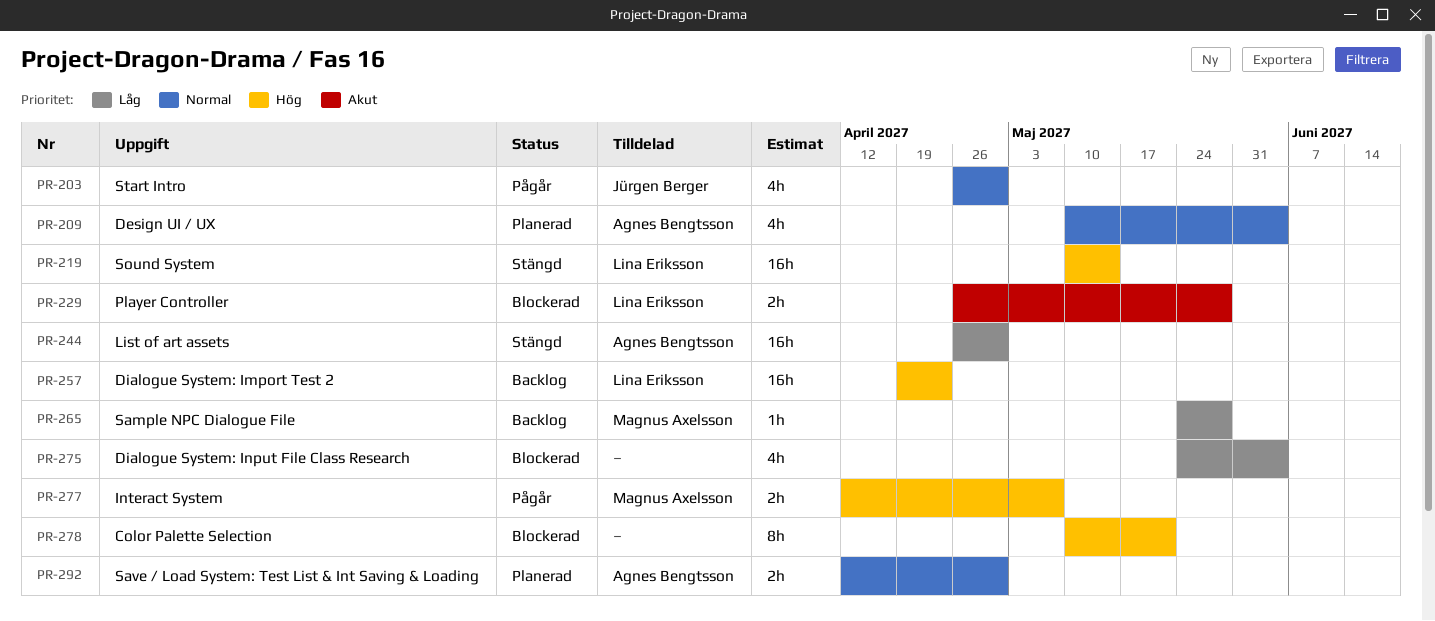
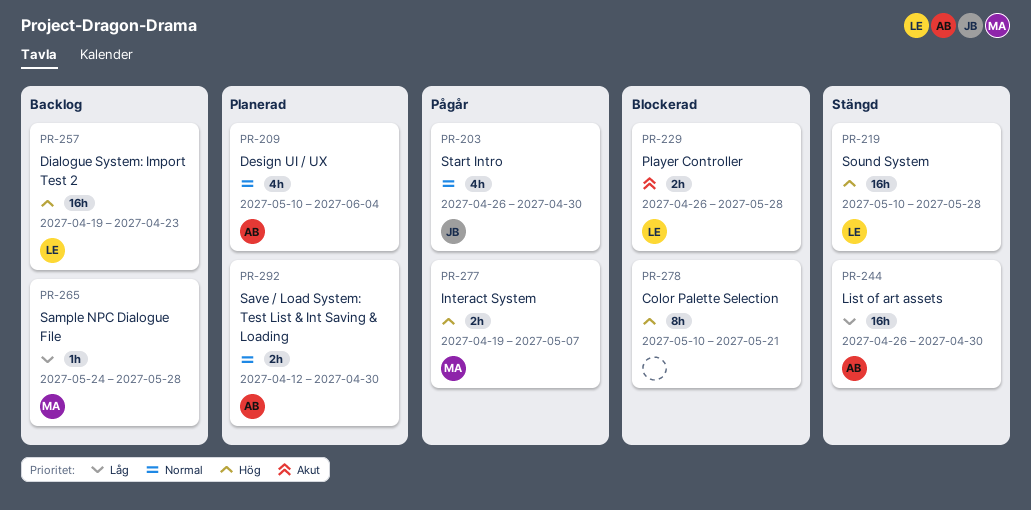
PR-219, due: May 14 -> May 28
PR-275: present -> none
PR-277, start: Apr 12 -> Apr 19

